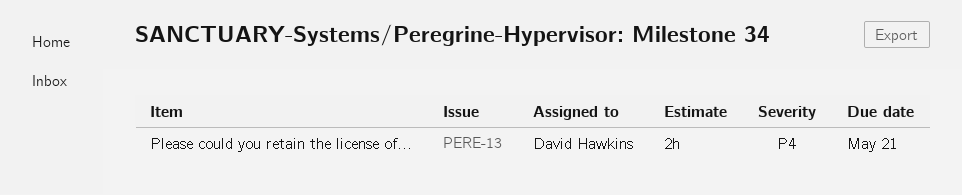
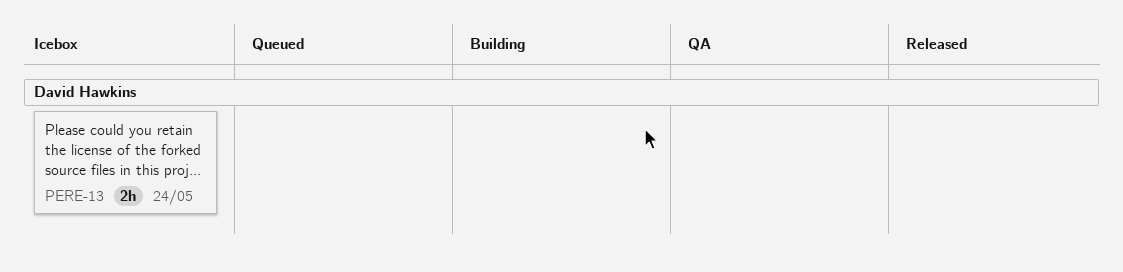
PERE-13, due: May 21 -> May 24

